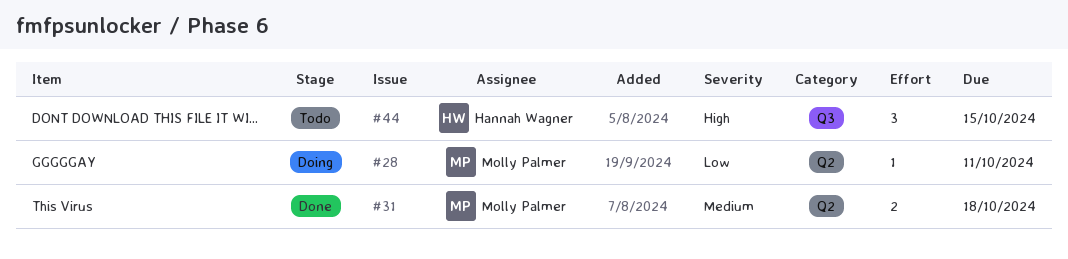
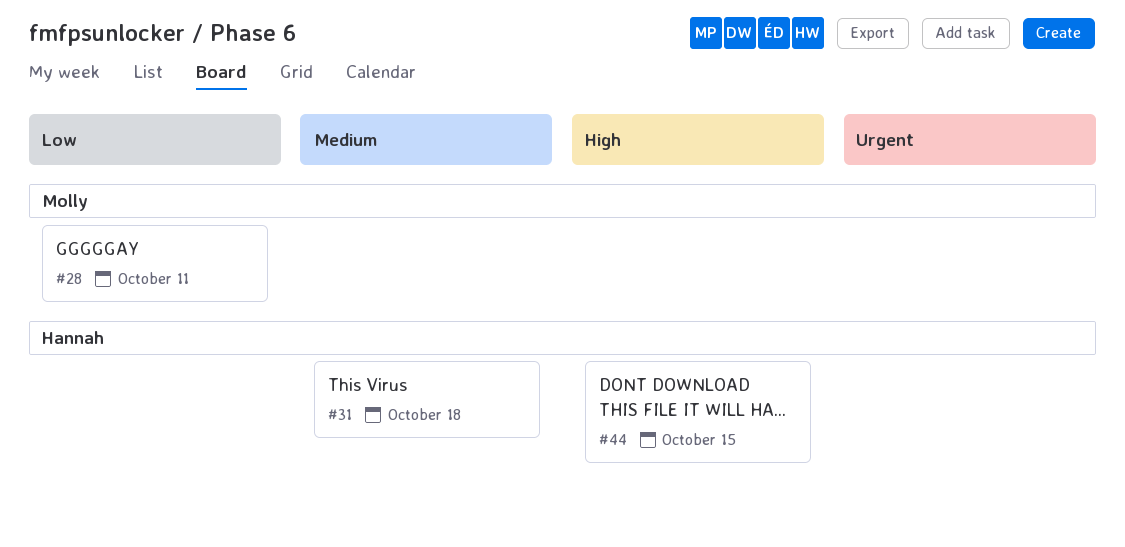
#31, owner: Molly Palmer -> Hannah Wagner

